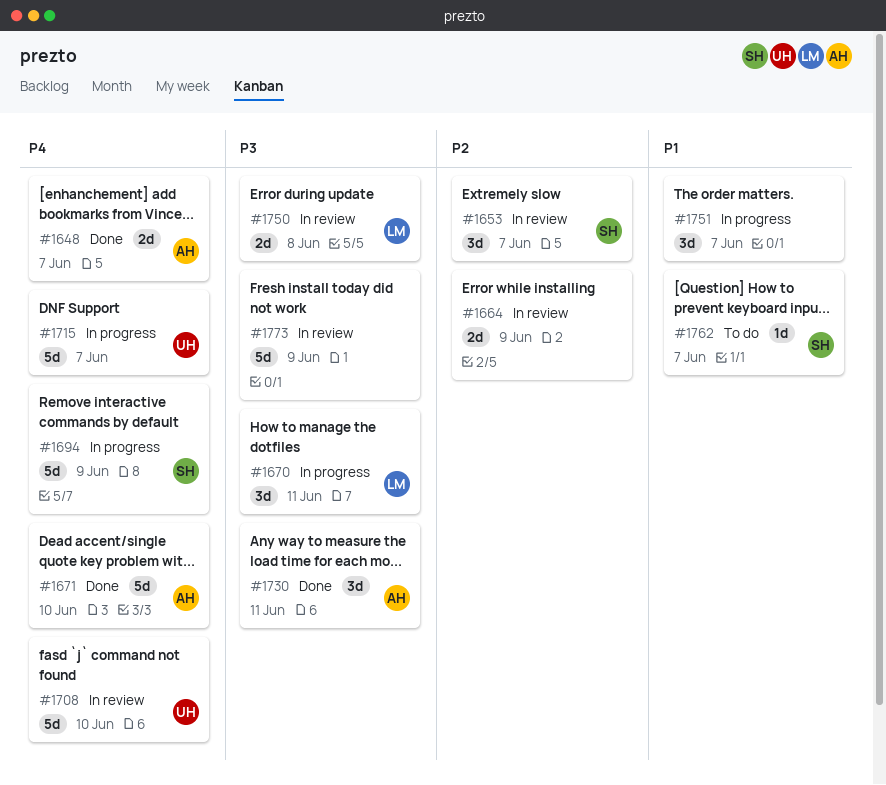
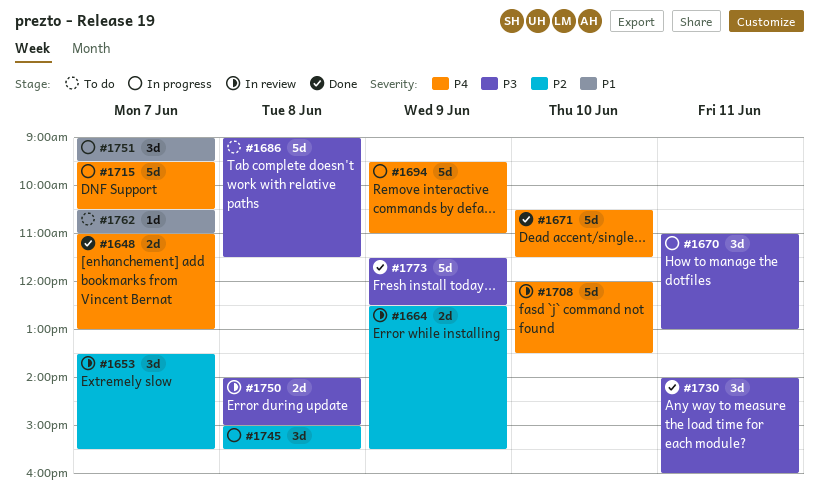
#1686: none -> present
#1745: none -> present
#1773, status: In review -> Done

